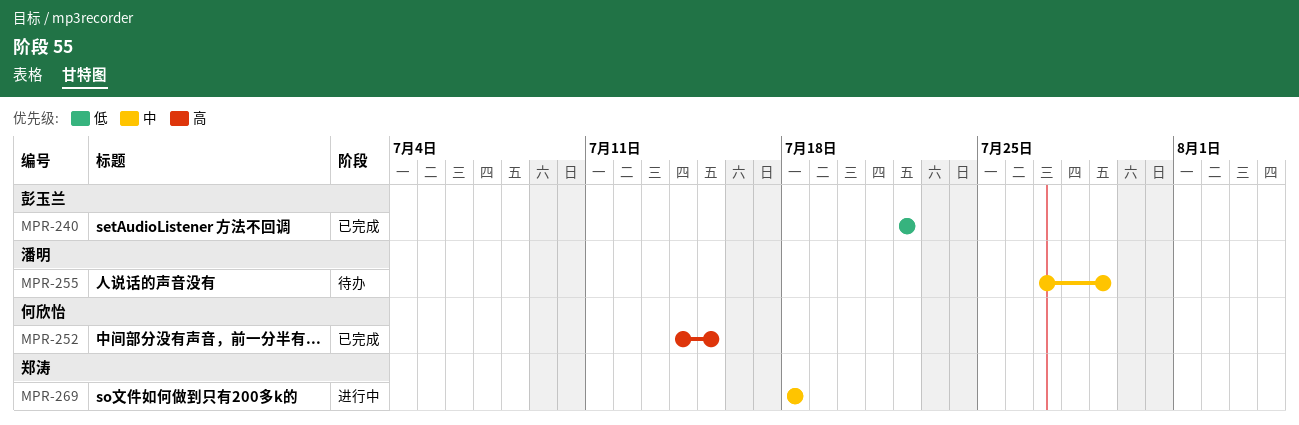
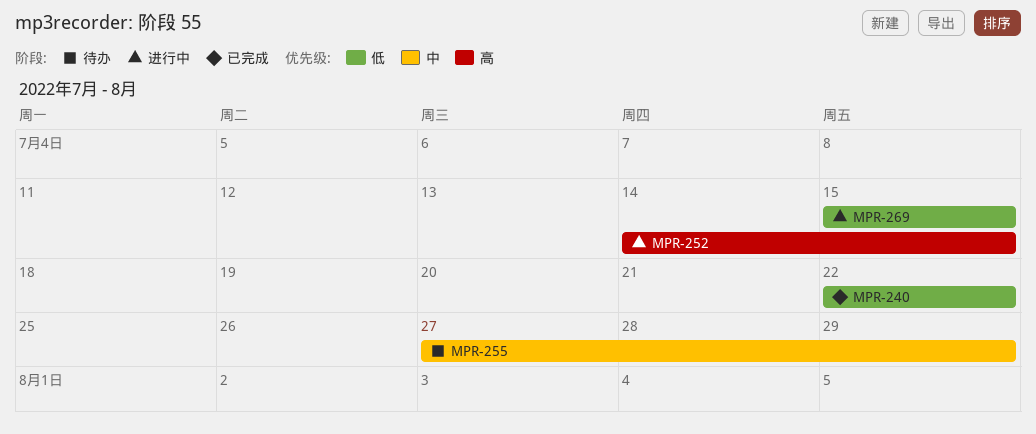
MPR-252, status: 已完成 -> 进行中
MPR-269, priority: 中 -> 低
MPR-269, start: Jul 18 -> Jul 15
MPR-269, due: Jul 18 -> Jul 15

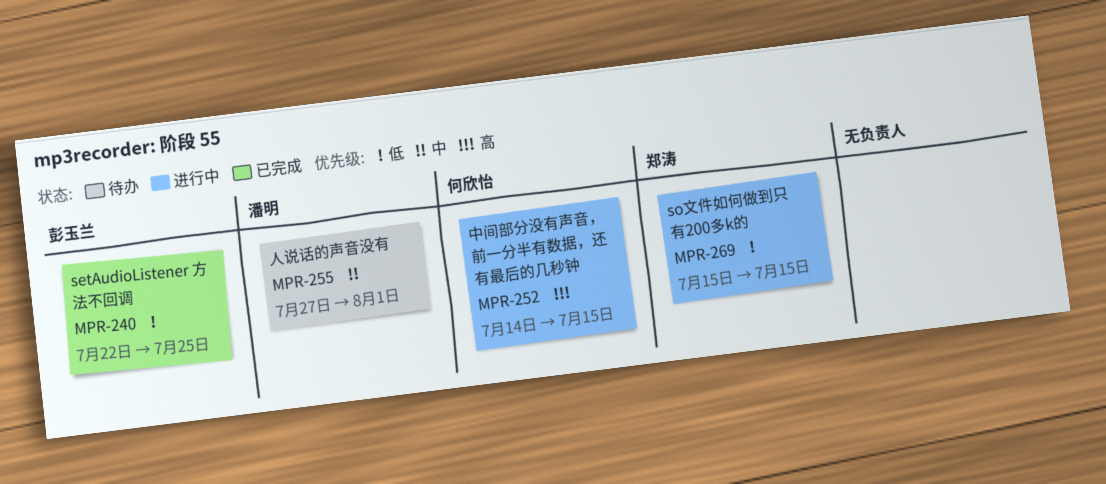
MPR-240, due: Jul 22 -> Jul 25
MPR-255, due: Jul 29 -> Aug 1

